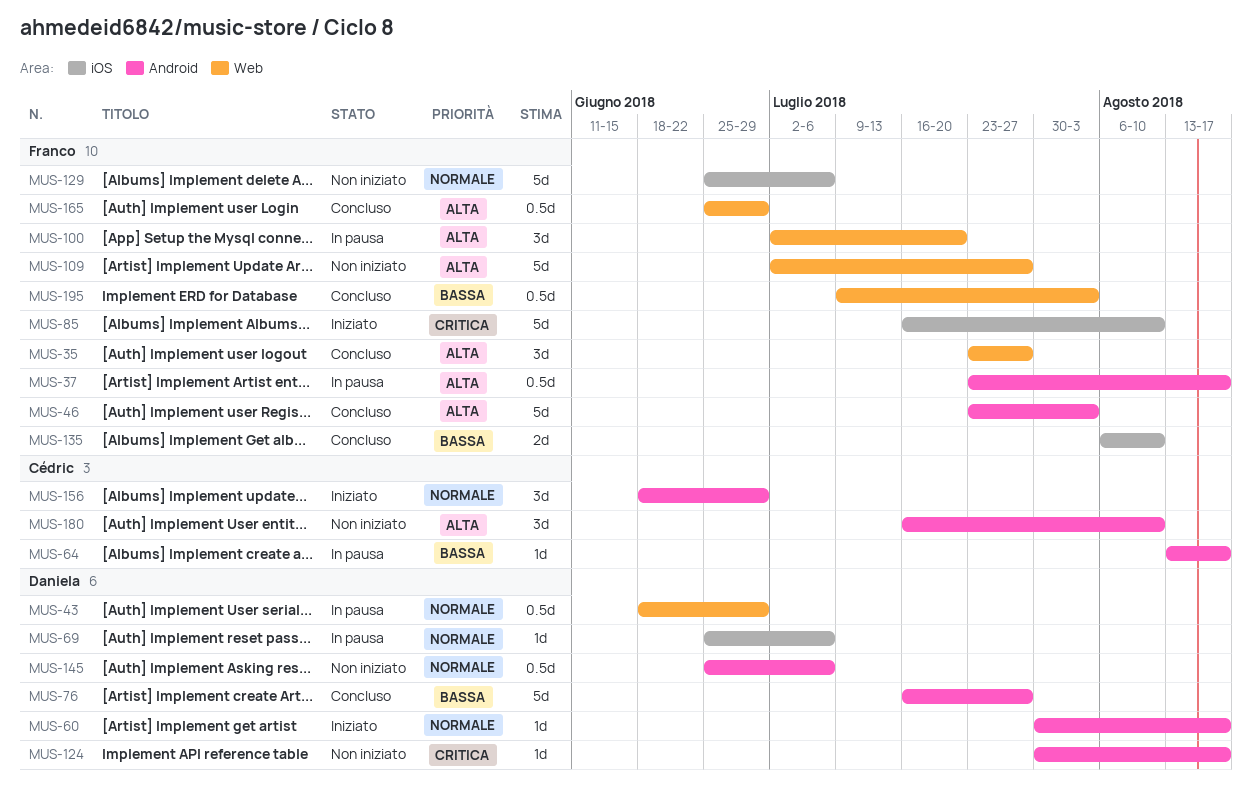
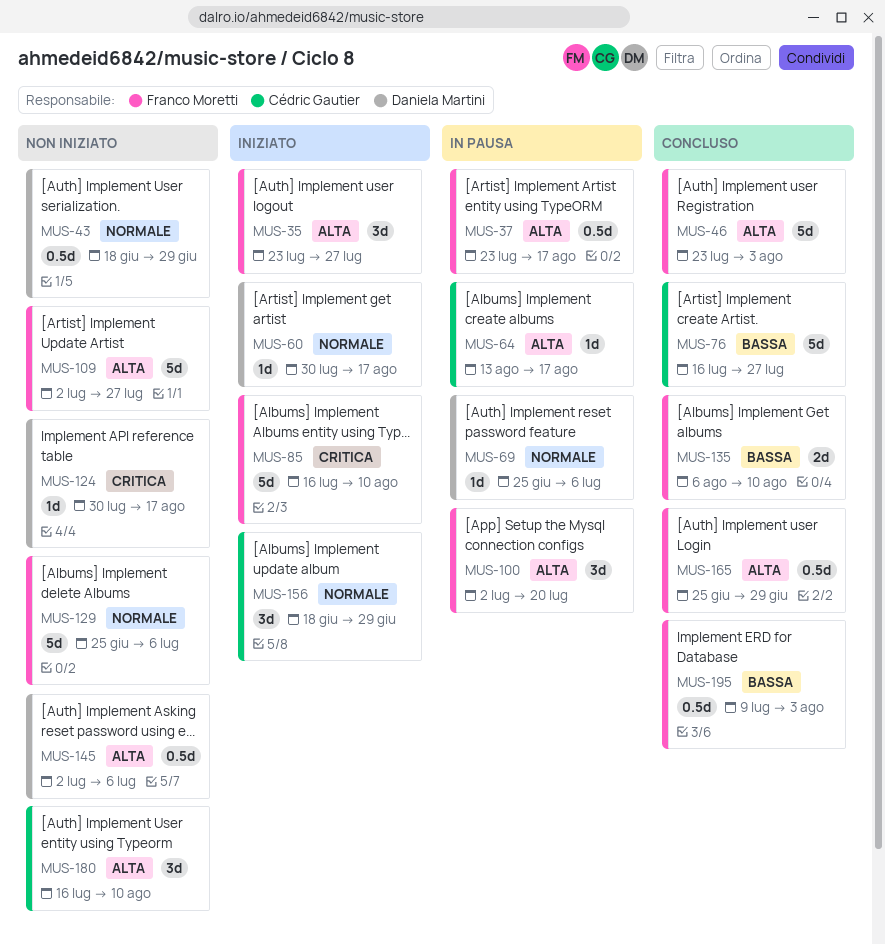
MUS-35, status: Concluso -> Iniziato
MUS-43, status: In pausa -> Non iniziato
MUS-64, priority: Bassa -> Alta
MUS-76, owner: Daniela Martini -> Cédric Gautier
MUS-145, priority: Normale -> Alta
MUS-145, start: Jun 25 -> Jul 2

